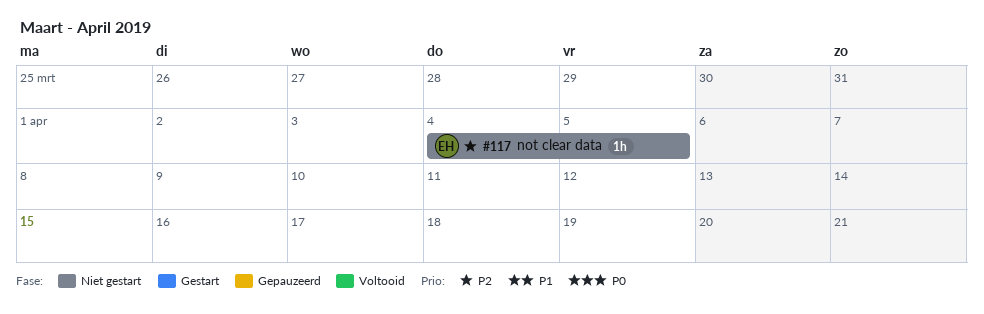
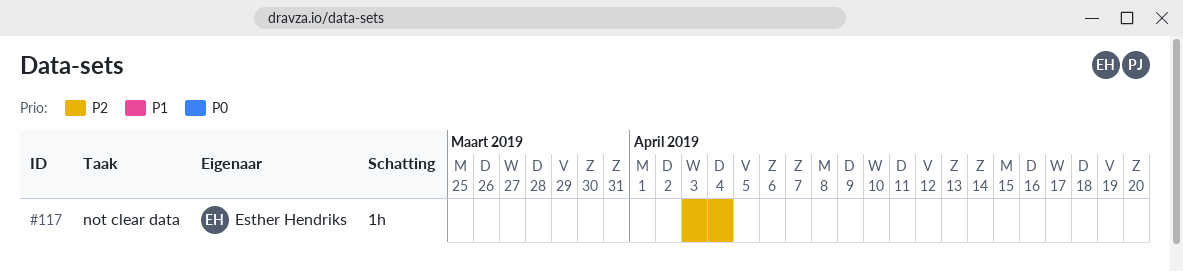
#117, start: Apr 4 -> Apr 3
#117, due: Apr 5 -> Apr 4

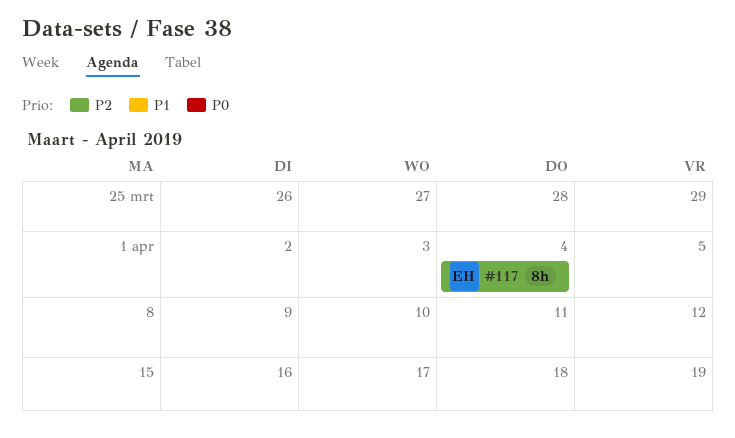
#117, estimate: 1h -> 8h
#117, start: Apr 3 -> Apr 4

